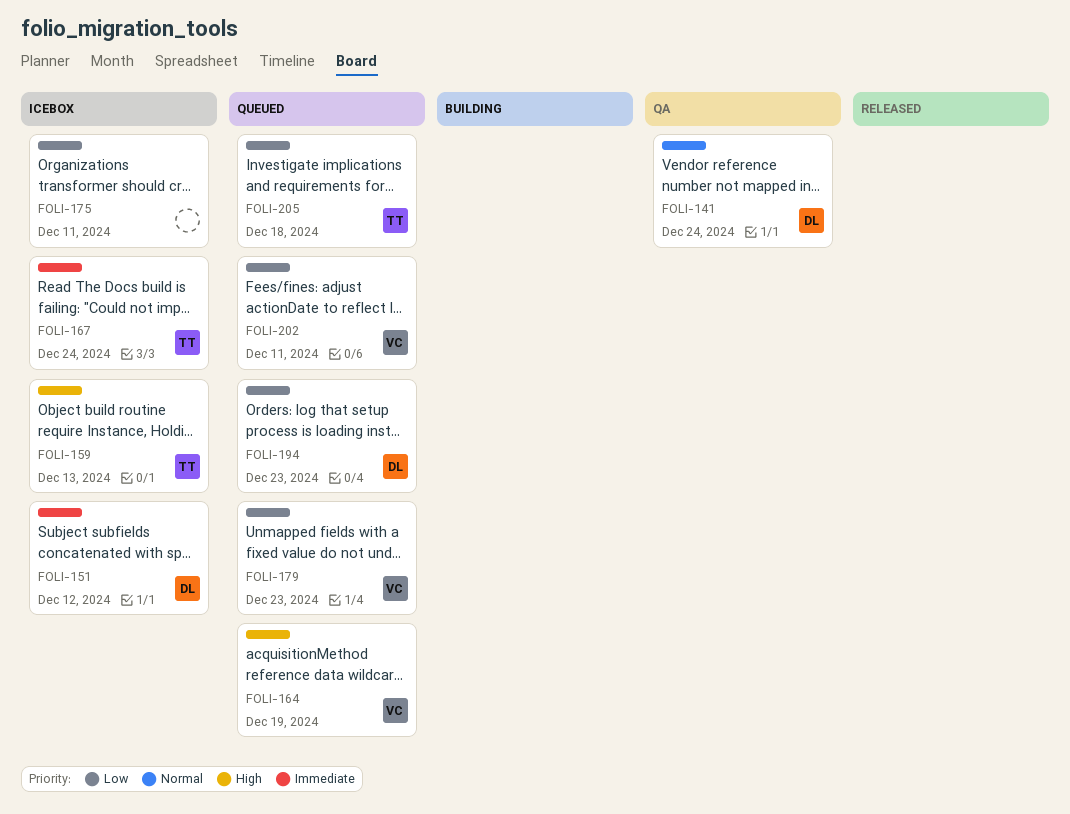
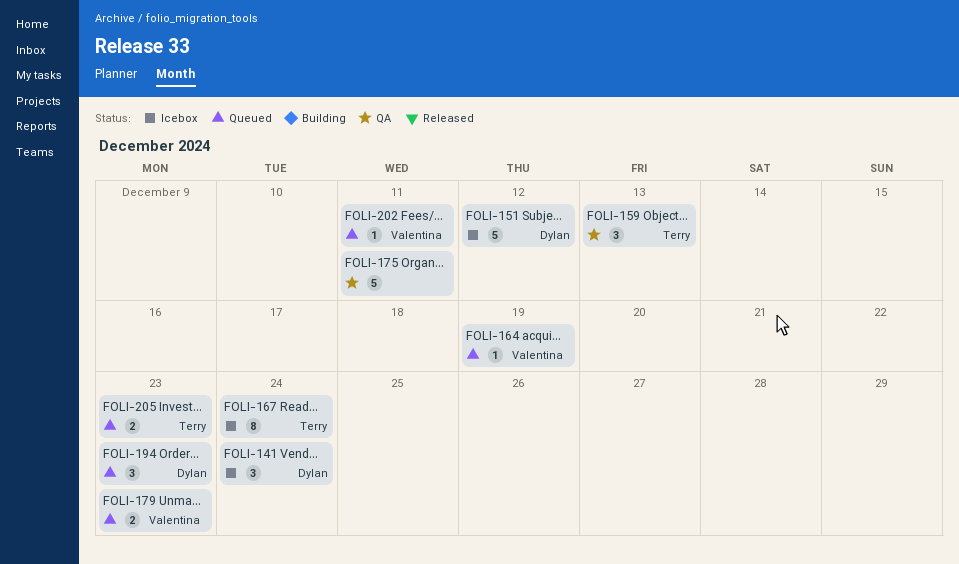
FOLI-141, status: QA -> Icebox
FOLI-159, status: Icebox -> QA
FOLI-175, status: Icebox -> QA
FOLI-205, due: Dec 18 -> Dec 23

